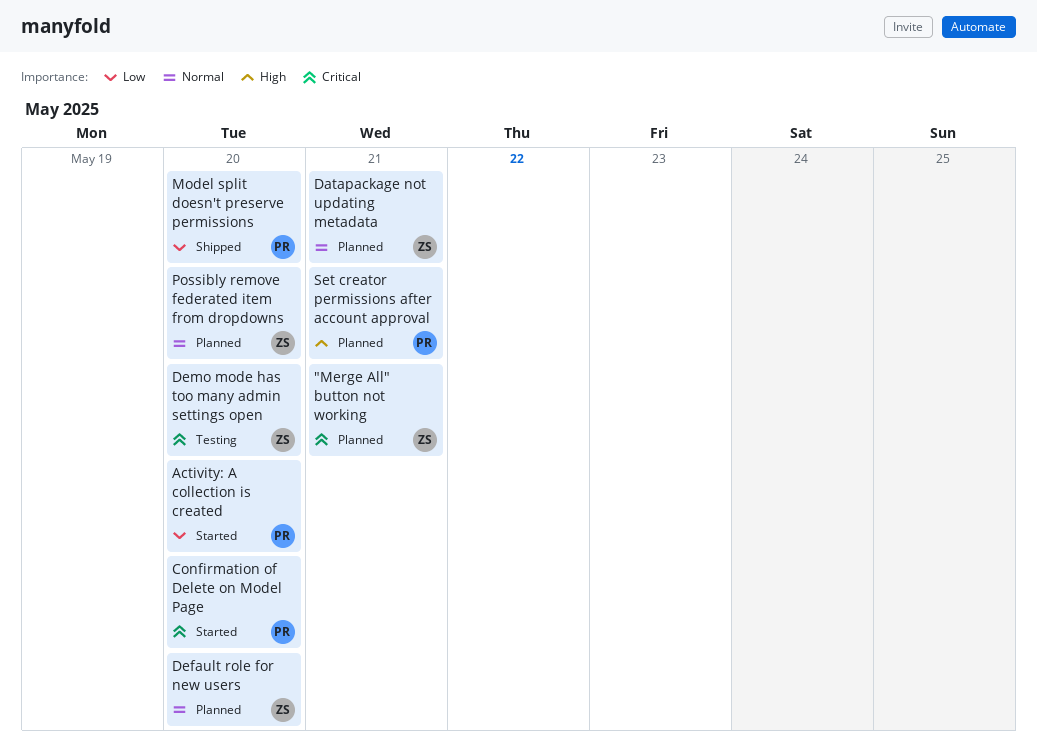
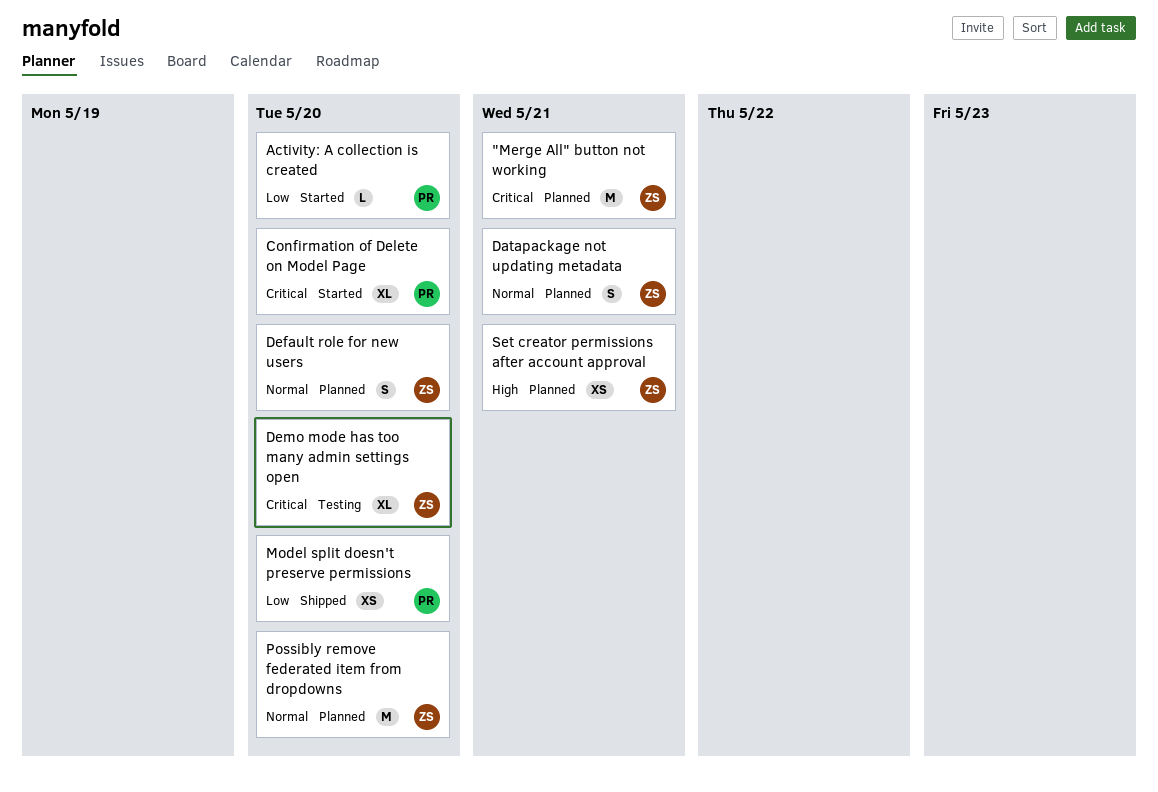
Set creator permissions after account approval, owner: PR -> ZS

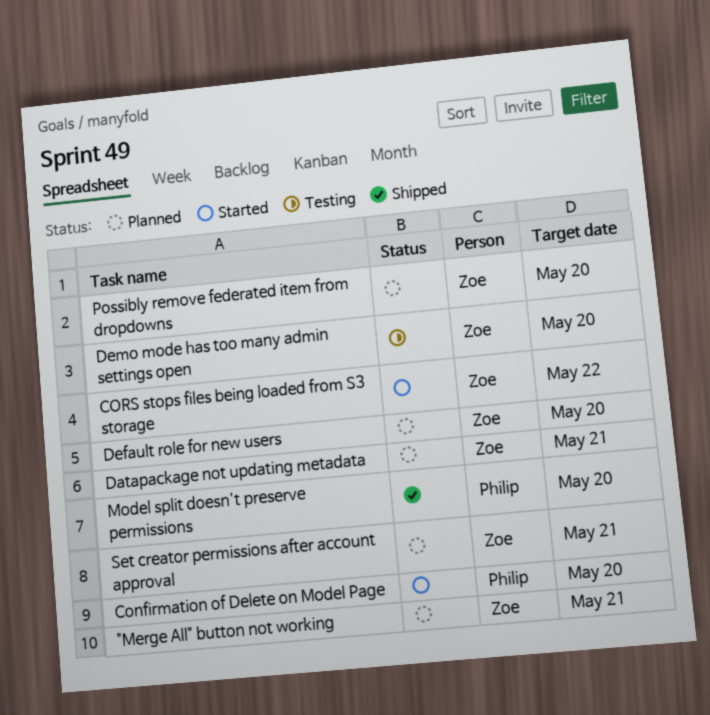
Activity: A collection is created: present -> none
CORS stops files being loaded from S3 storage: none -> present

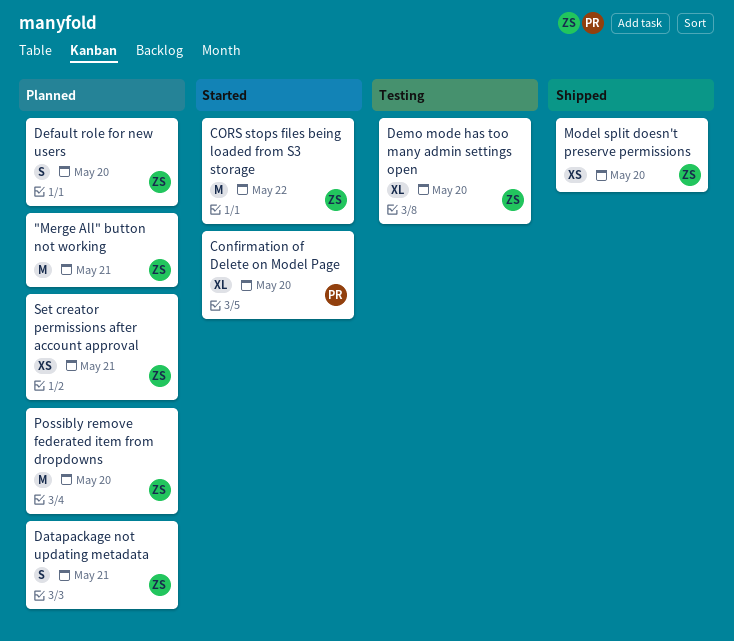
Model split doesn't preserve permissions, owner: Philip -> Zoe

